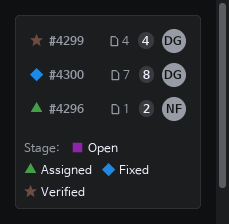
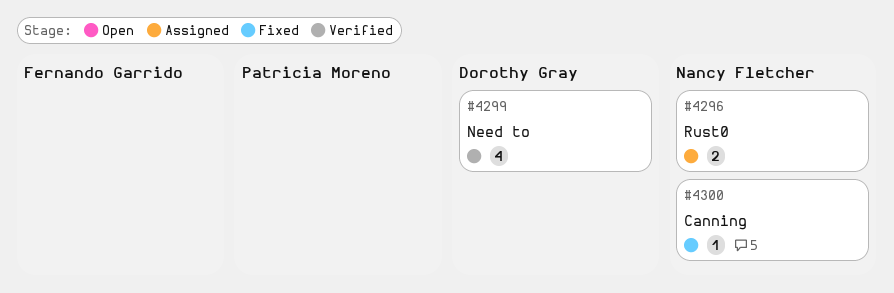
#4300, owner: Dorothy Gray -> Nancy Fletcher
#4300, estimate: 8 -> 1

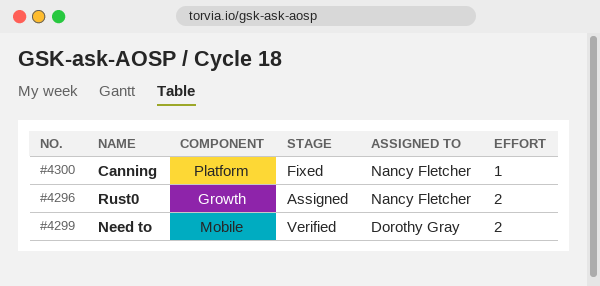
#4299, estimate: 4 -> 2

